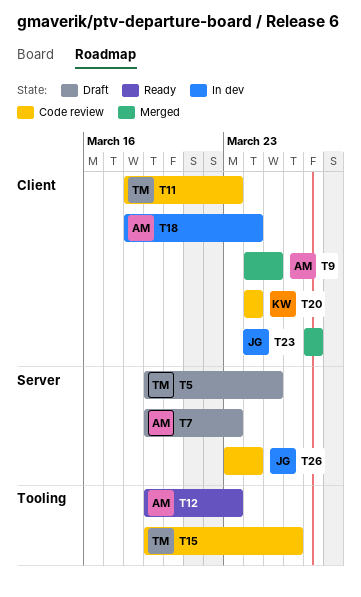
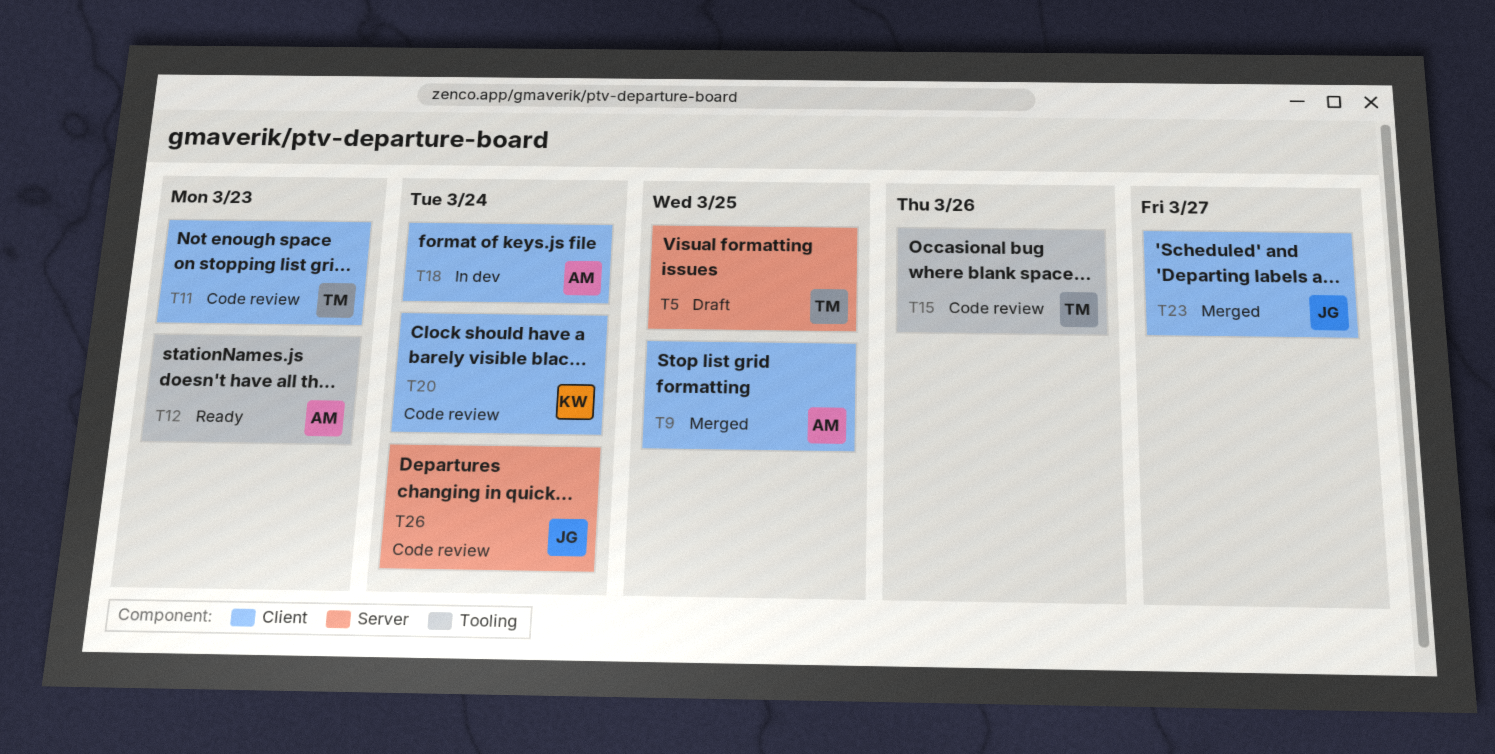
T7: present -> none

